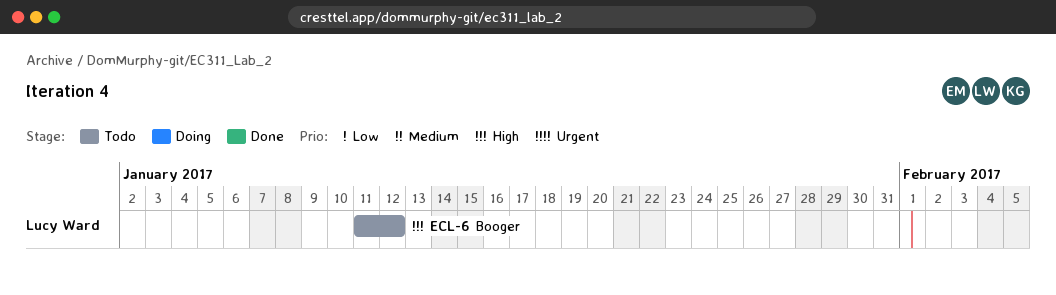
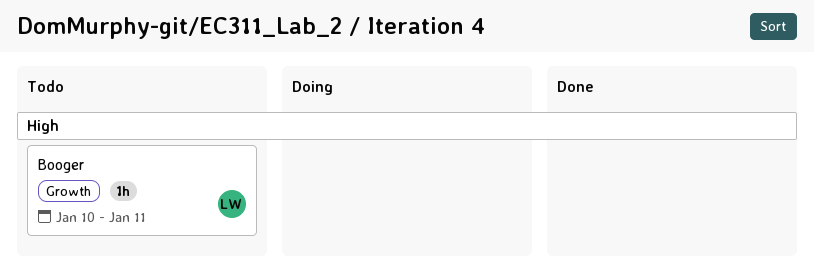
Booger, start: Jan 11 -> Jan 10
Booger, due: Jan 12 -> Jan 11

